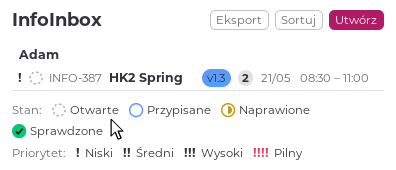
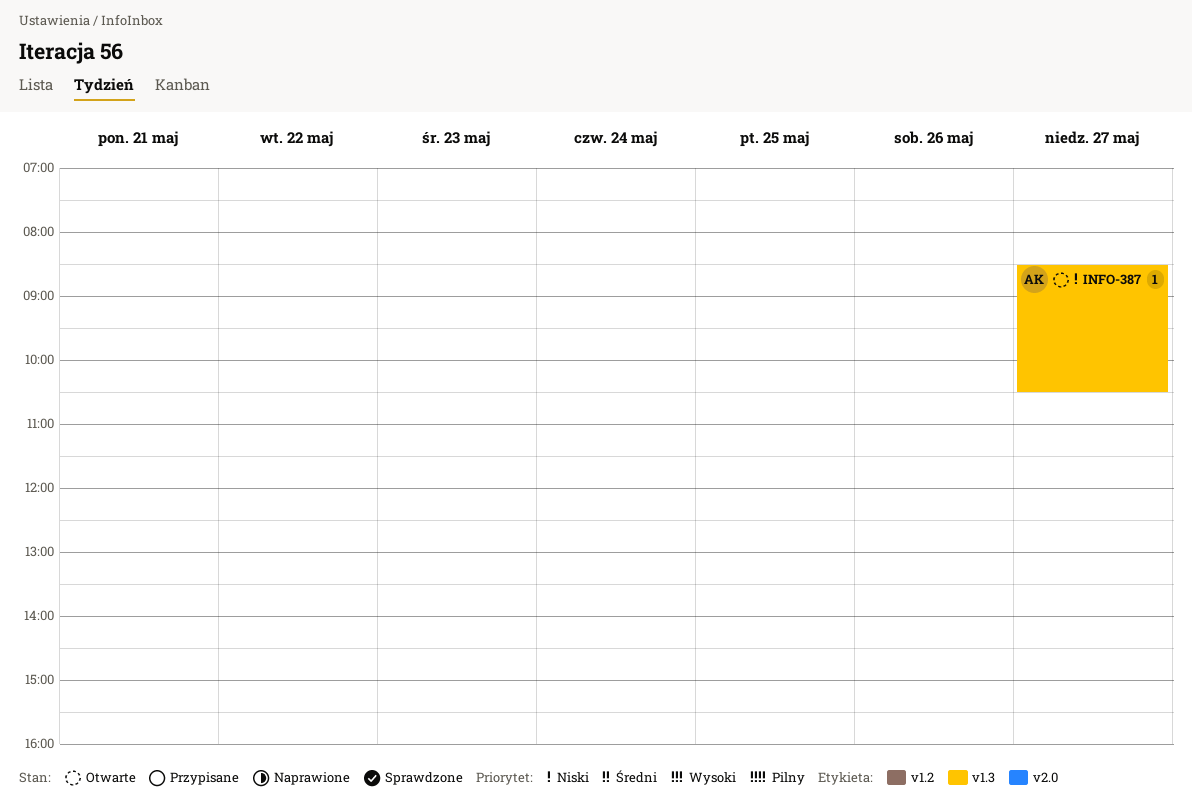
INFO-387, estimate: 2 -> 1
INFO-387, day: May 21 -> May 27
INFO-387, ends: 11:00 -> 10:30

